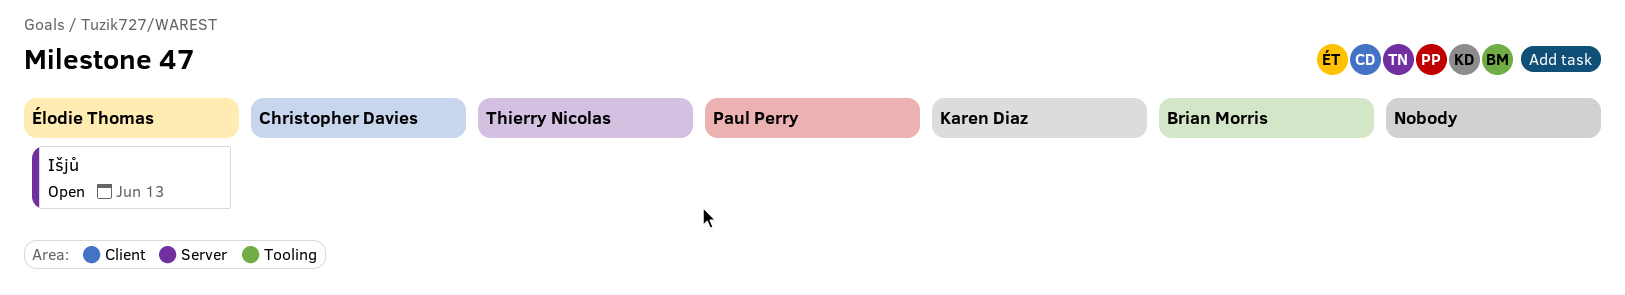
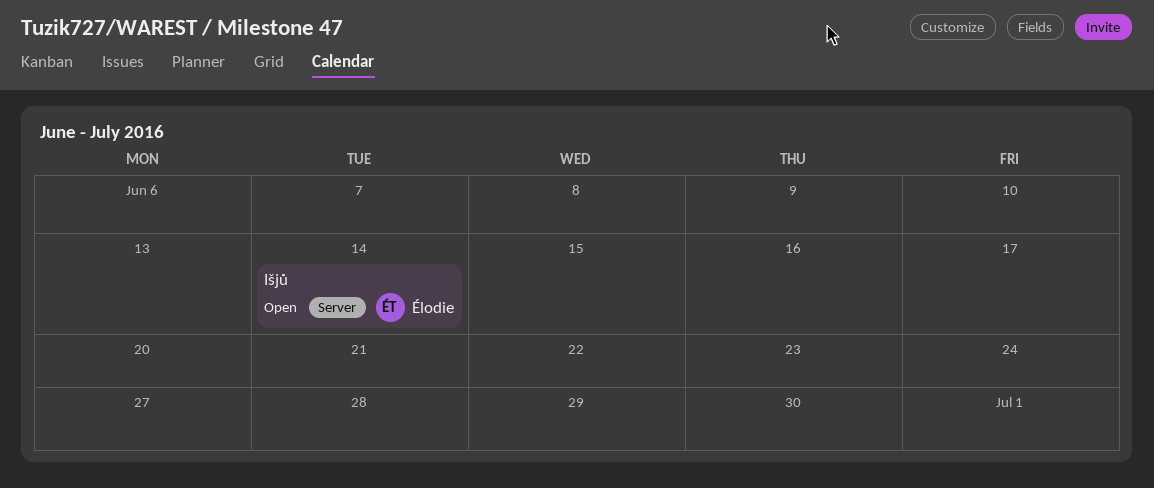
Išjů, due: Jun 13 -> Jun 14

